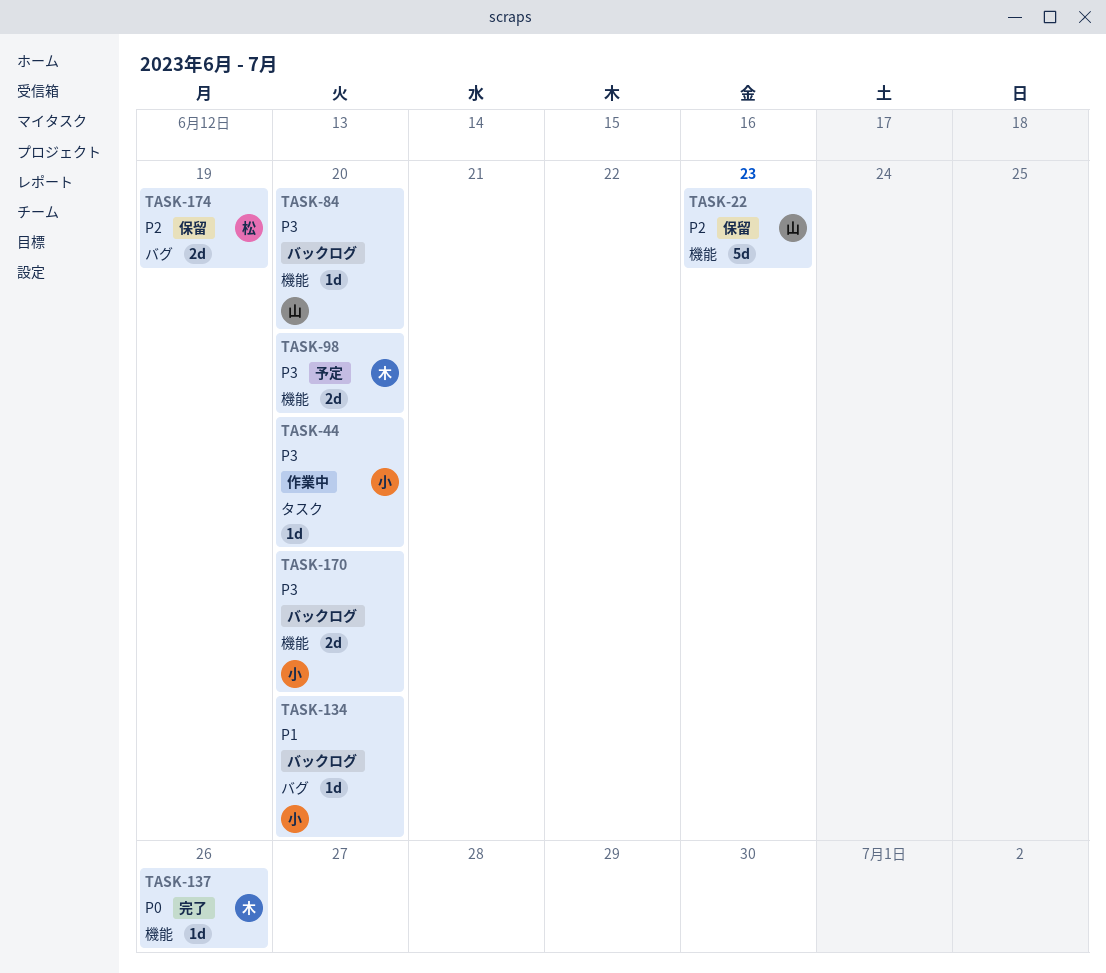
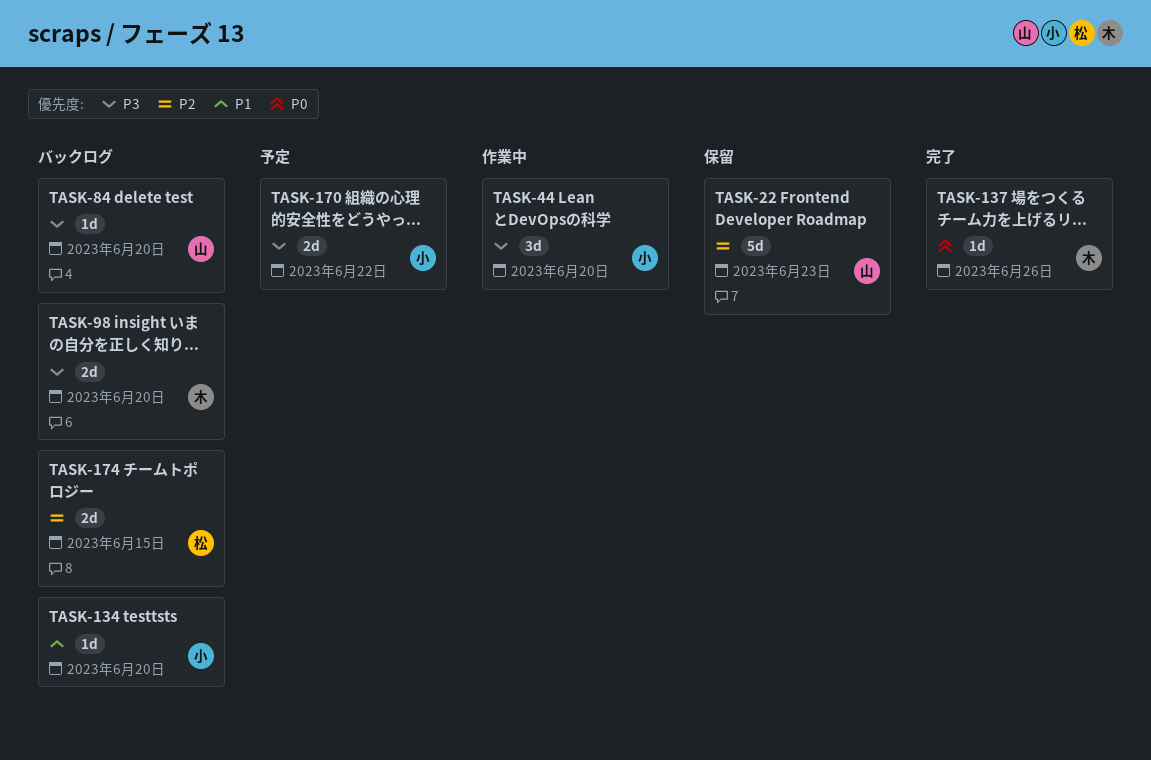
TASK-44, estimate: 1d -> 3d
TASK-98, status: 予定 -> バックログ
TASK-170, status: バックログ -> 予定
TASK-170, due: Jun 20 -> Jun 22
TASK-174, status: 保留 -> バックログ
TASK-174, due: Jun 19 -> Jun 15

